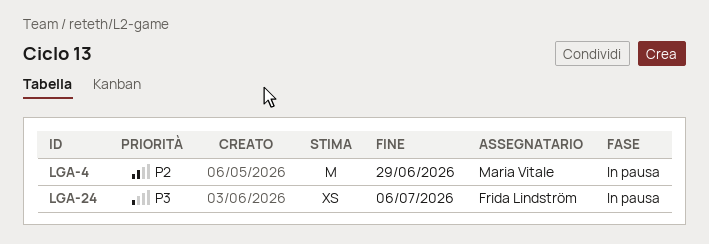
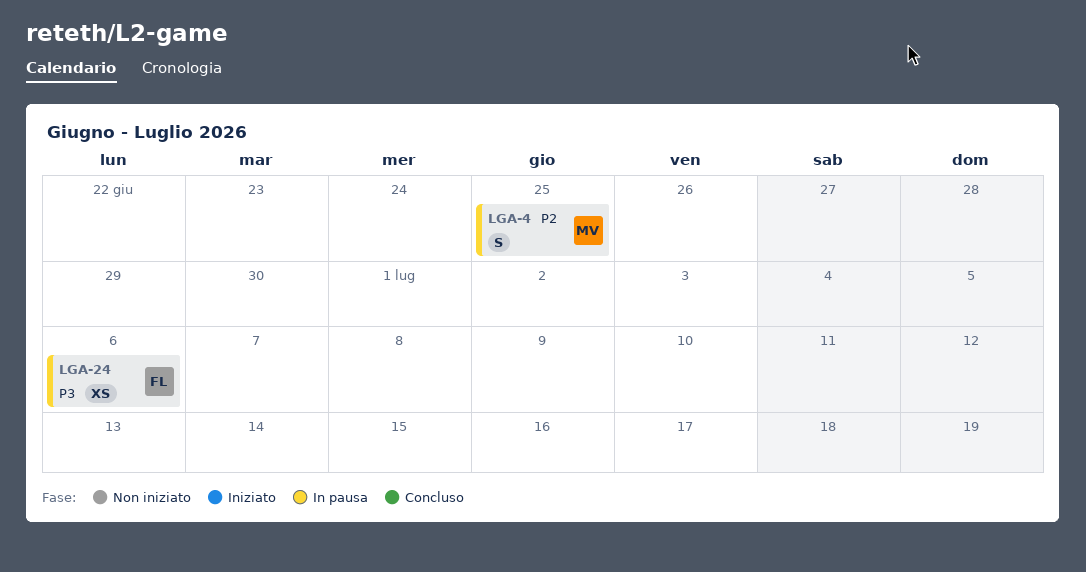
LGA-4, estimate: M -> S
LGA-4, due: Jun 29 -> Jun 25

